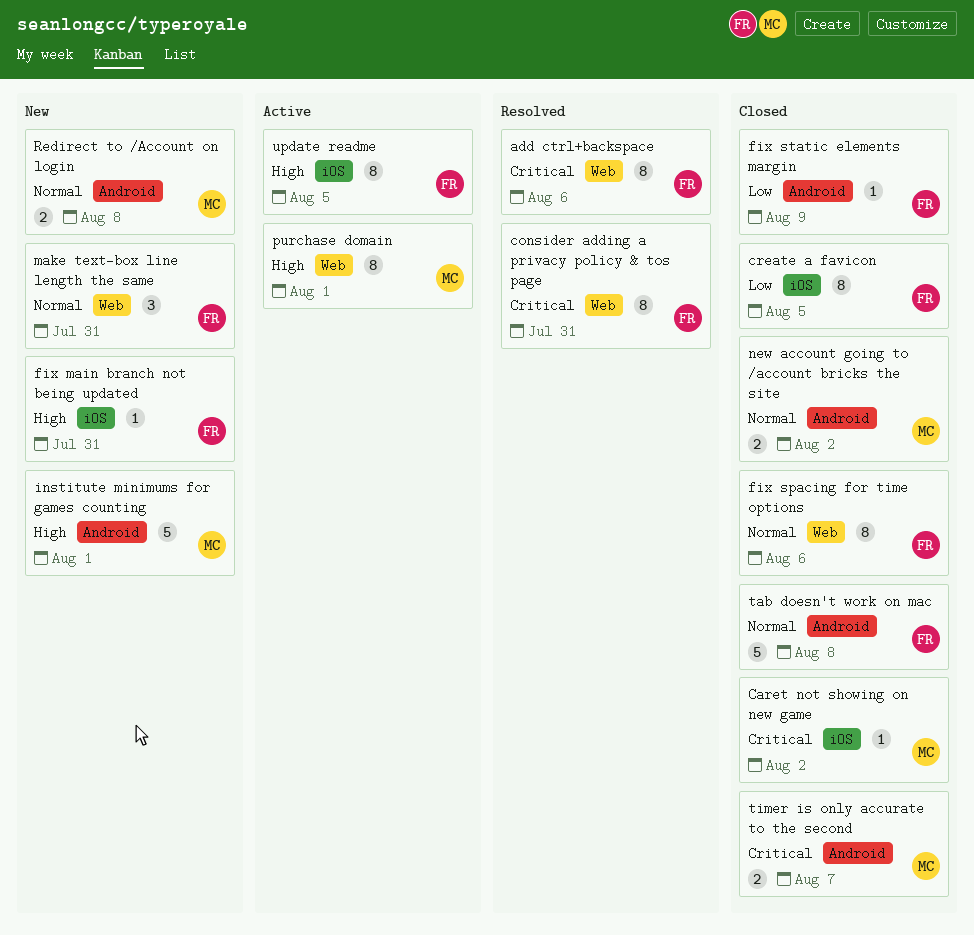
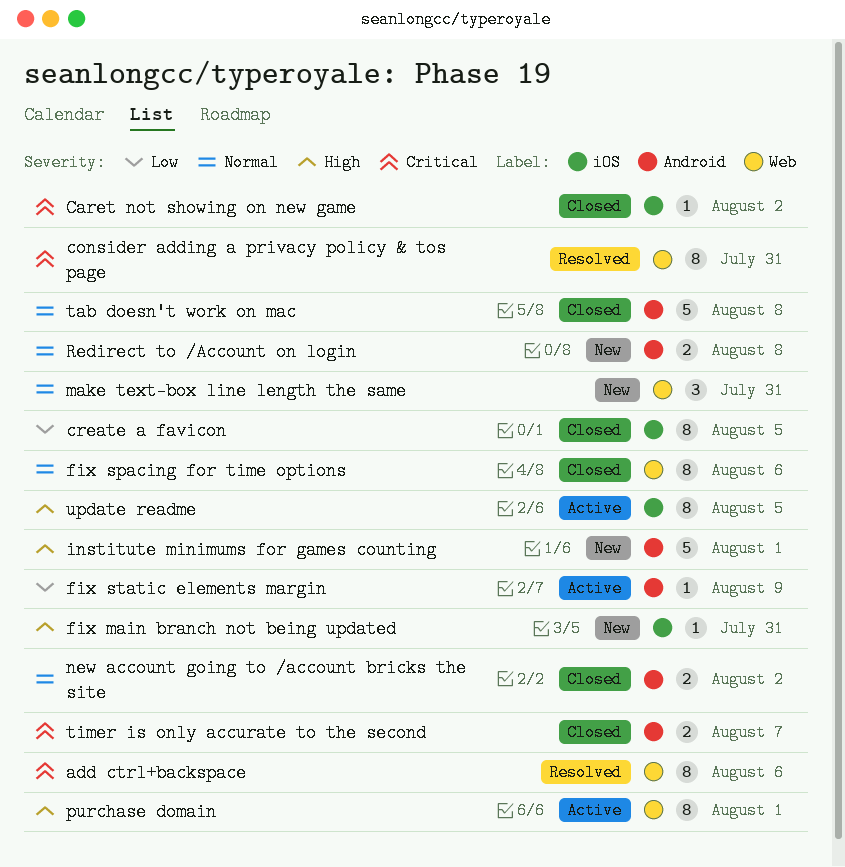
fix static elements margin, status: Closed -> Active

